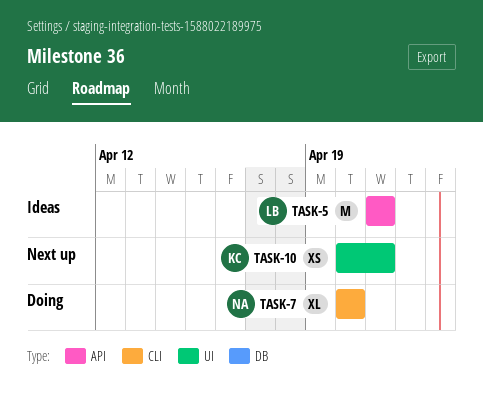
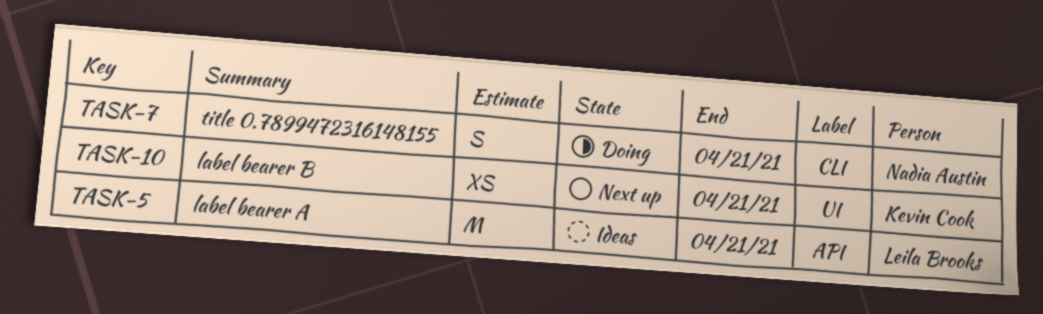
TASK-7, estimate: XL -> S
TASK-7, due: Apr 20 -> Apr 21

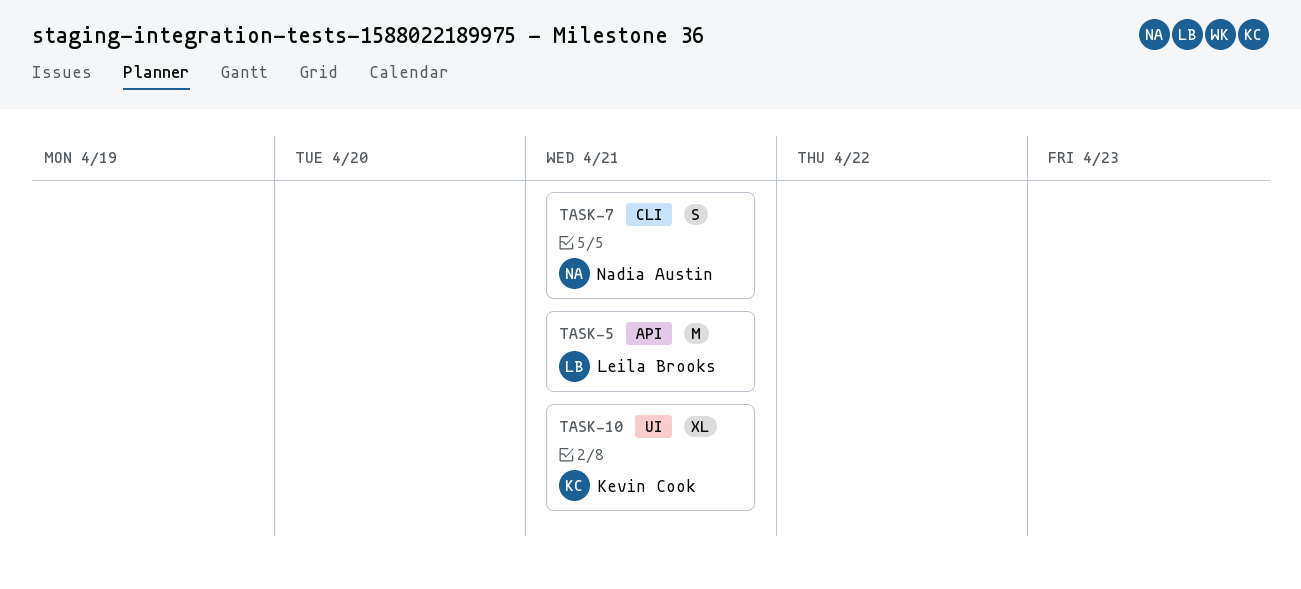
TASK-10, estimate: XS -> XL

